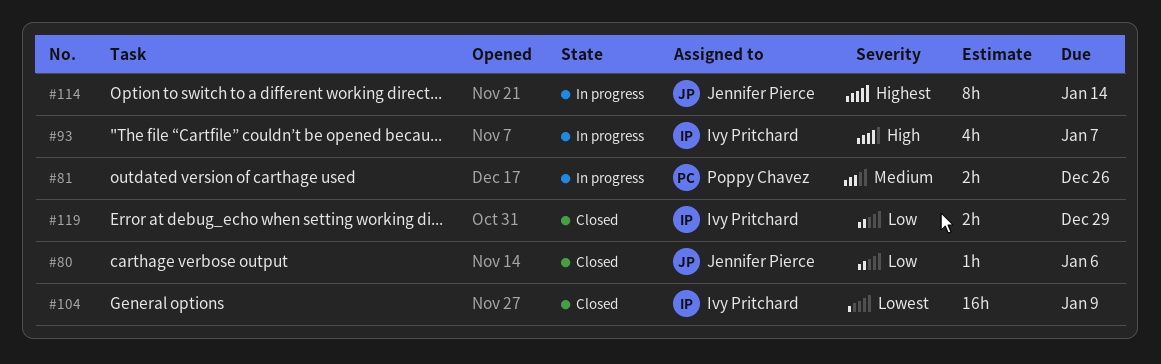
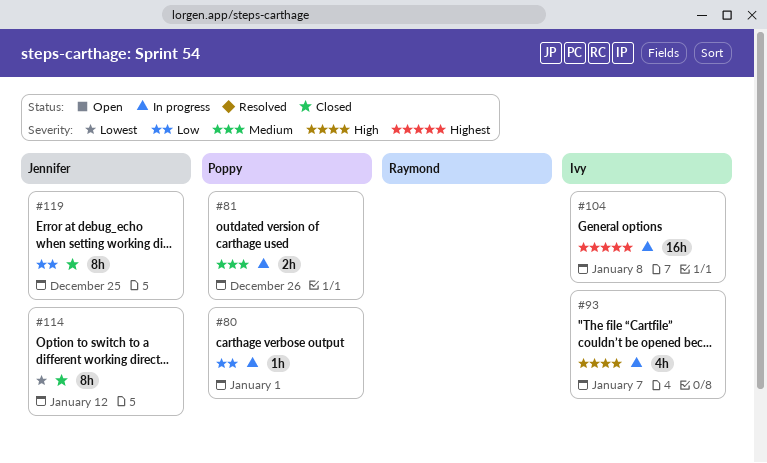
#80, status: Closed -> In progress
#80, owner: Jennifer Pierce -> Poppy Chavez
#80, due: Jan 6 -> Jan 1
#104, status: Closed -> In progress
#104, priority: Lowest -> Highest
#104, due: Jan 9 -> Jan 8
#114, status: In progress -> Closed
#114, priority: Highest -> Lowest
#114, due: Jan 14 -> Jan 12
#119, owner: Ivy Pritchard -> Jennifer Pierce
#119, estimate: 2h -> 8h
#119, due: Dec 29 -> Dec 25

